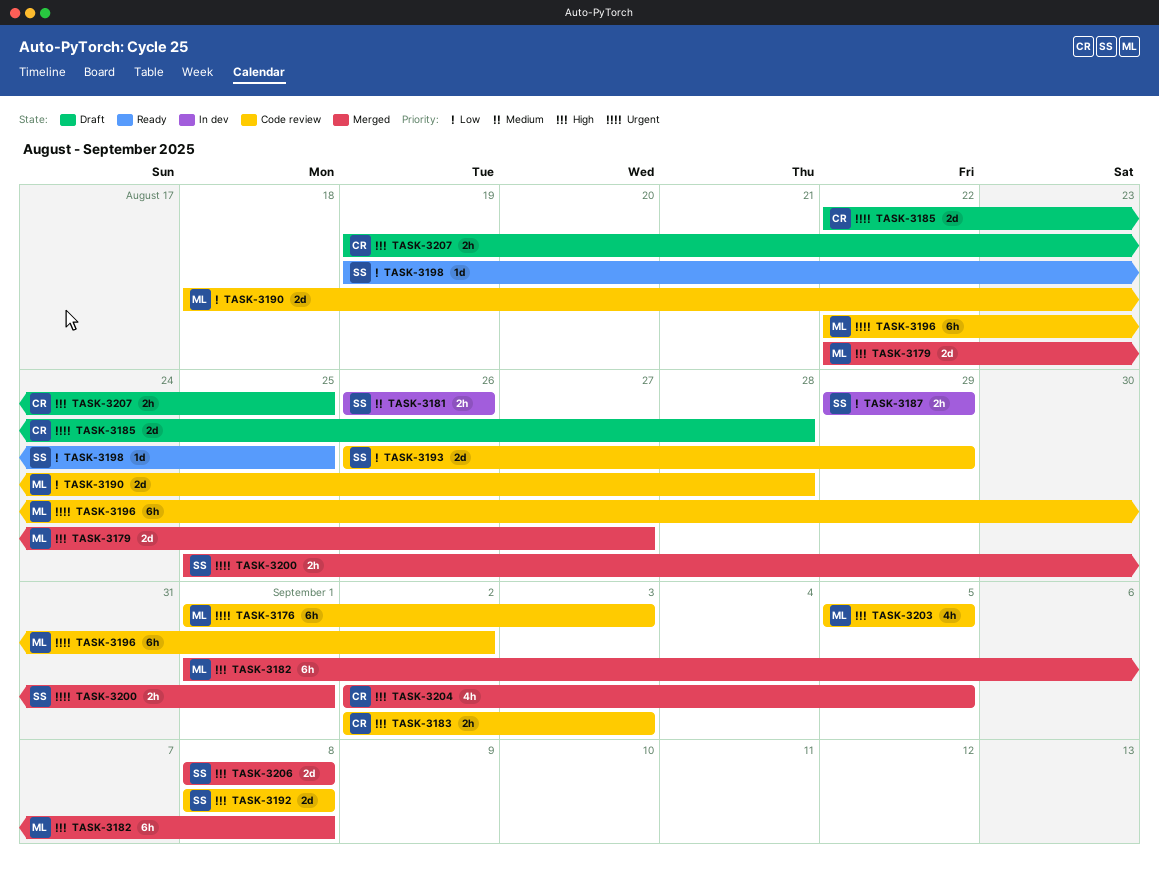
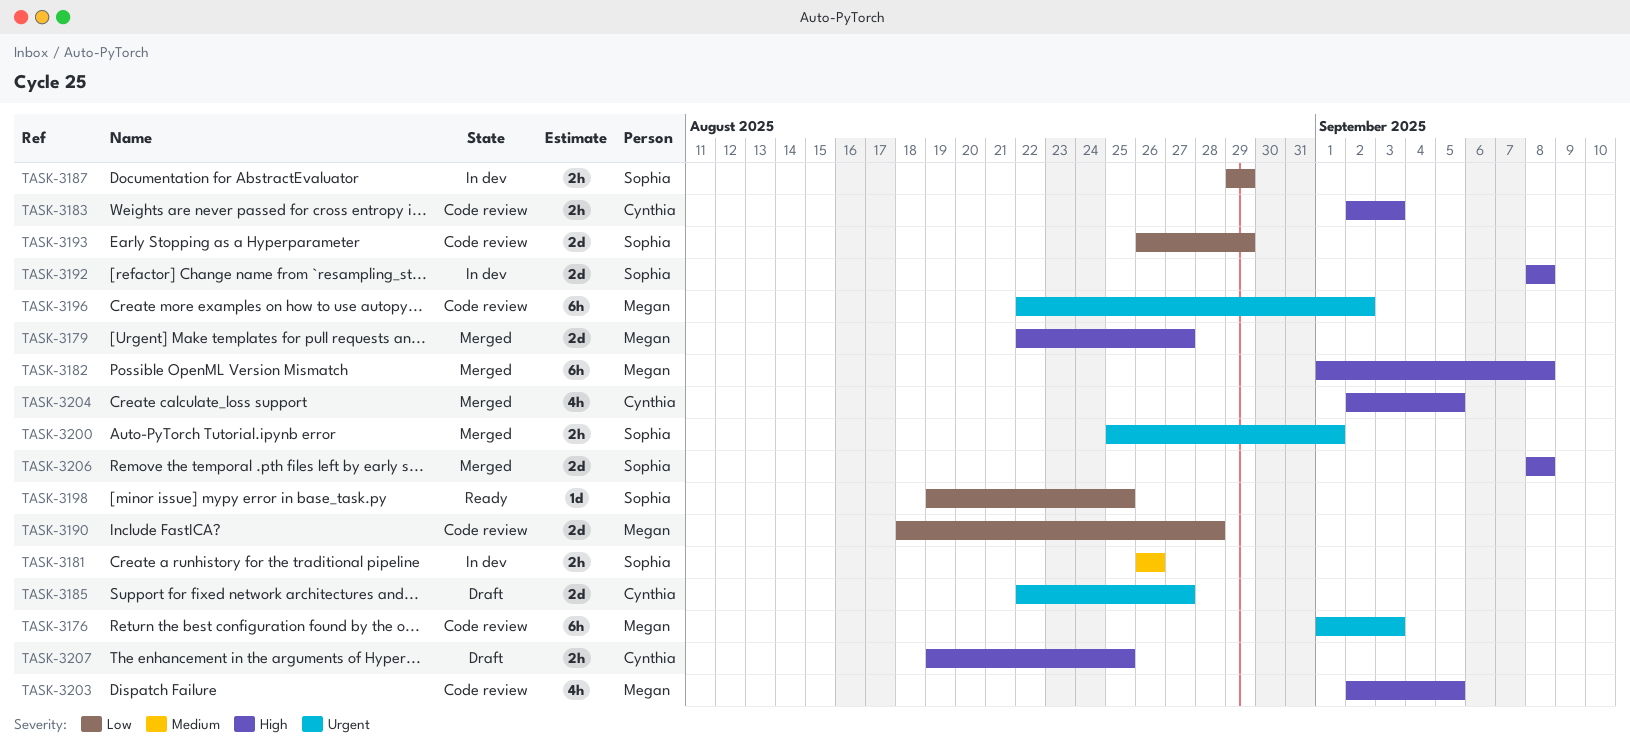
TASK-3185, due: Aug 28 -> Aug 27
TASK-3192, status: Code review -> In dev
TASK-3203, start: Sep 5 -> Sep 2

